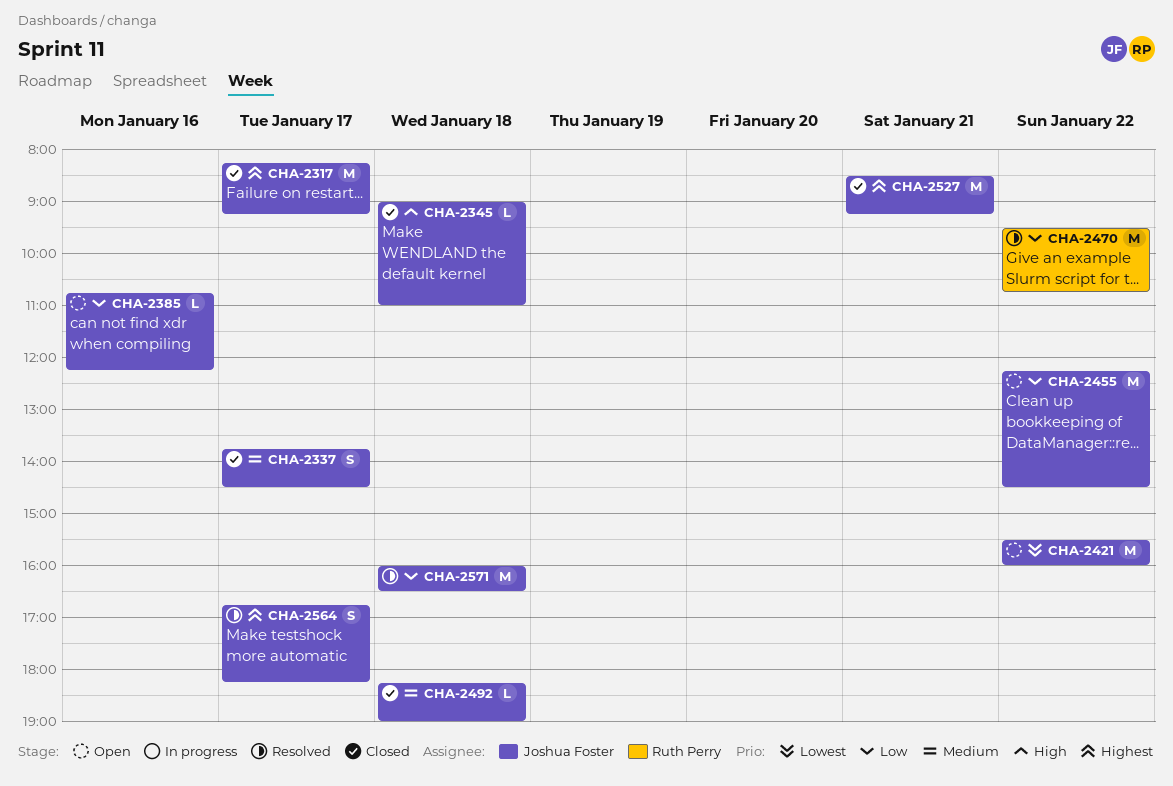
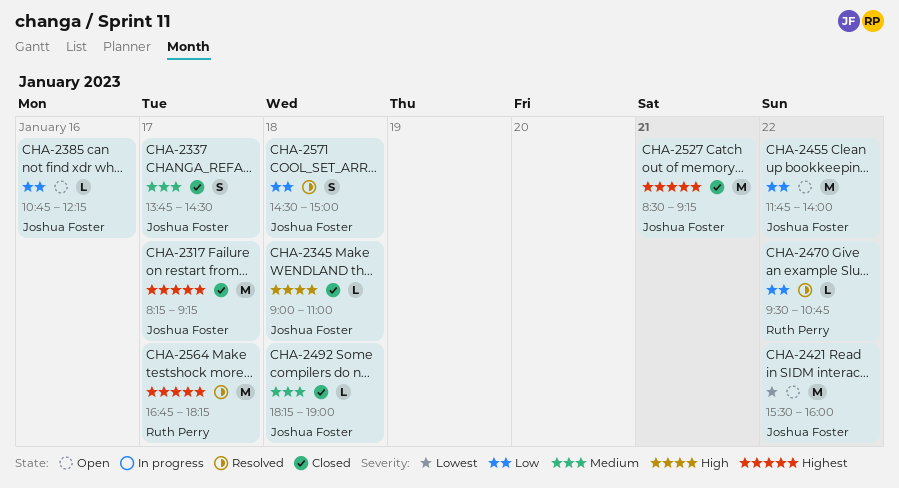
CHA-2455, begins: 12:15 -> 11:45
CHA-2455, ends: 14:30 -> 14:00
CHA-2470, estimate: M -> L
CHA-2564, owner: Joshua Foster -> Ruth Perry
CHA-2564, estimate: S -> M
CHA-2571, estimate: M -> S
CHA-2571, begins: 16:00 -> 14:30
CHA-2571, ends: 16:30 -> 15:00

